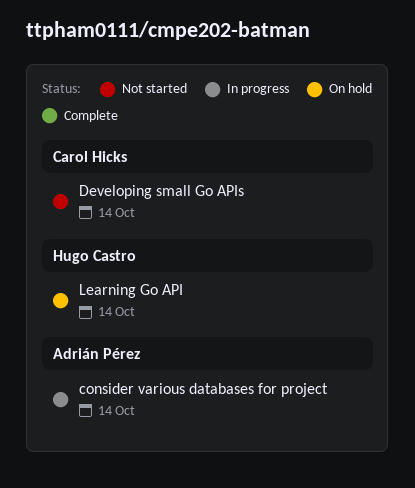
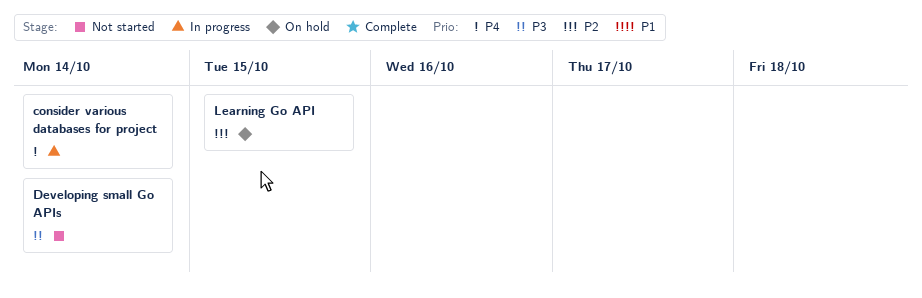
Learning Go API, due: Oct 14 -> Oct 15

